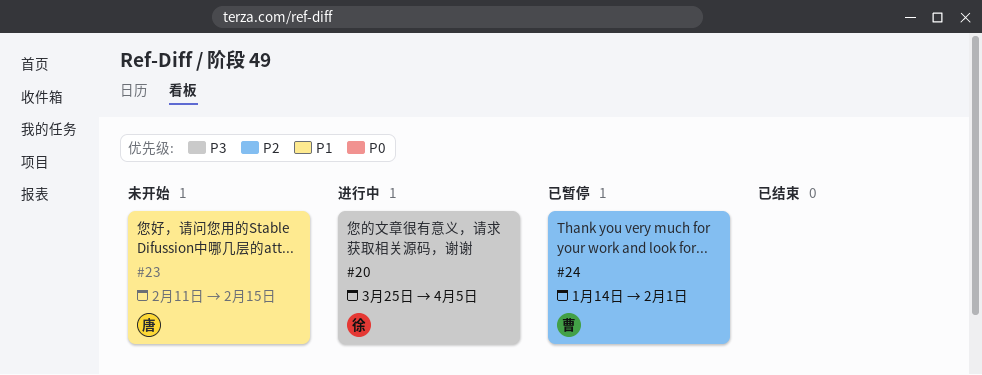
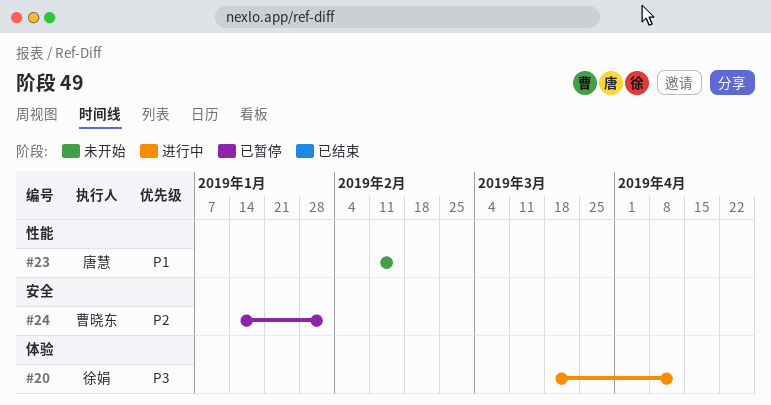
#20, start: Mar 25 -> Mar 18
#20, due: Apr 5 -> Apr 12

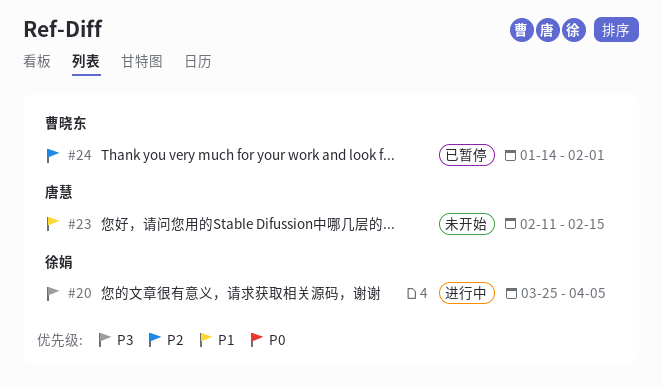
#20, start: Mar 18 -> Mar 25
#20, due: Apr 12 -> Apr 5

